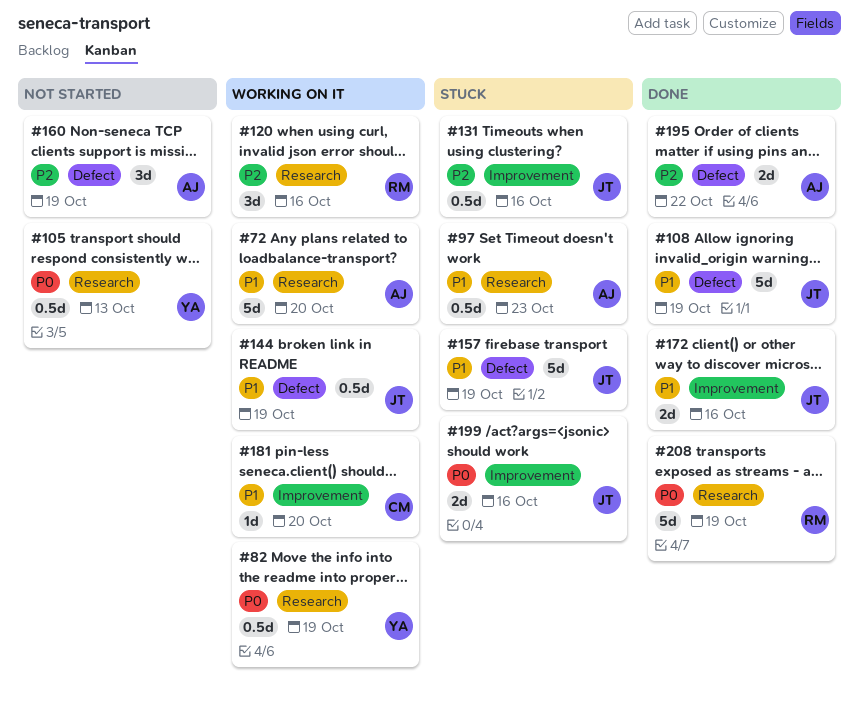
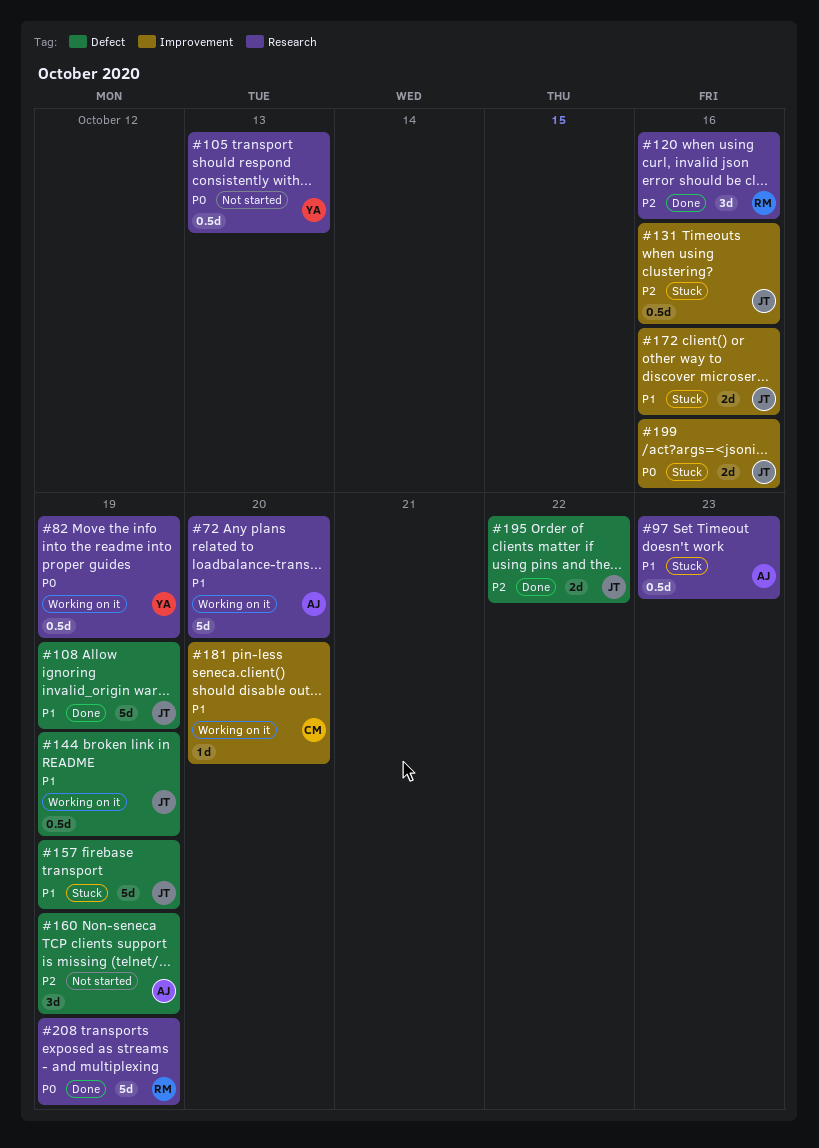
#120, status: Working on it -> Done
#172, status: Done -> Stuck
#195, owner: AJ -> JT

